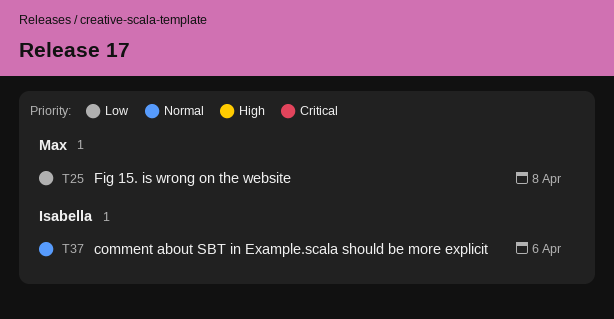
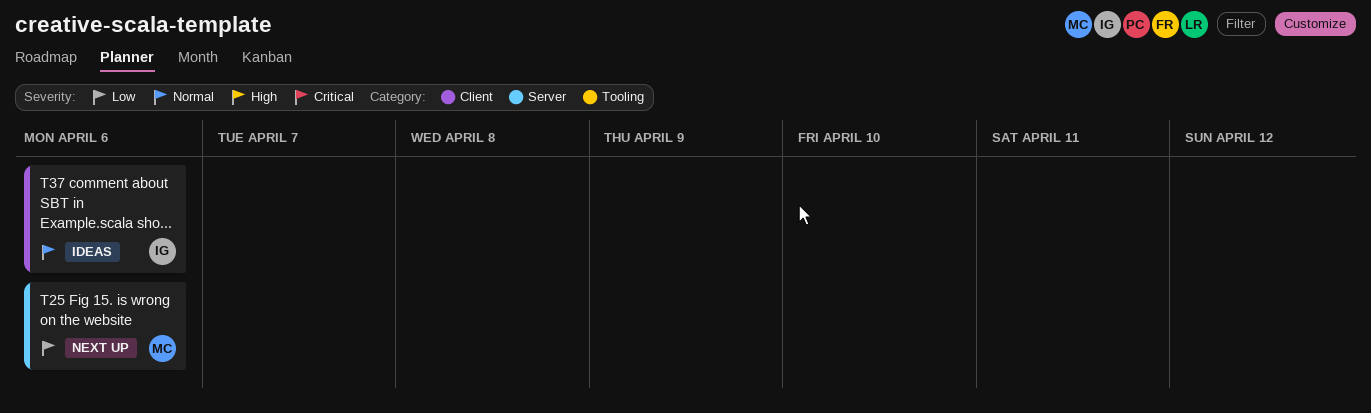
T25, due: Apr 8 -> Apr 6

